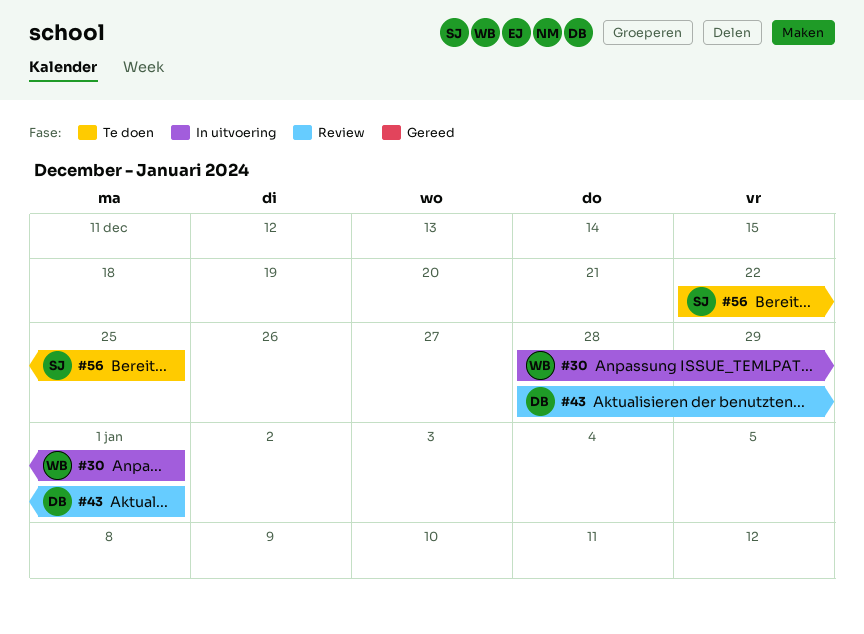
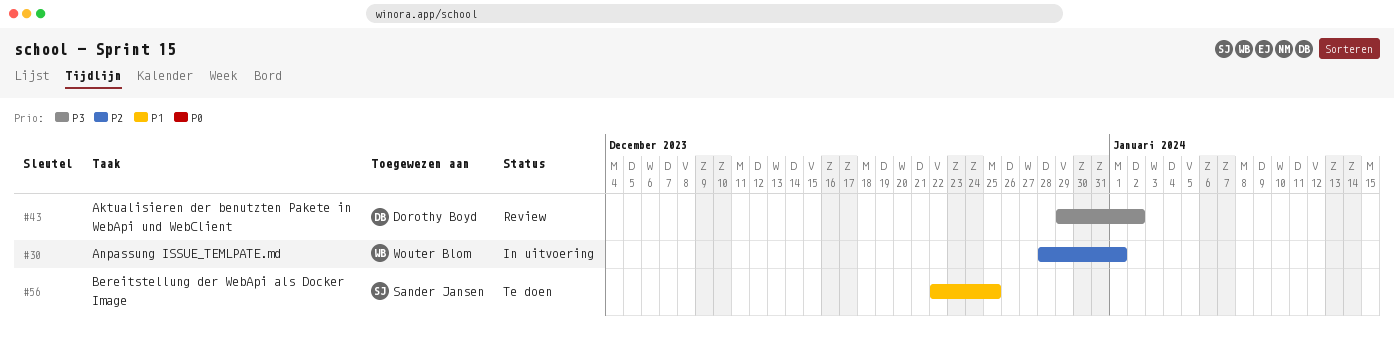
#43, start: Dec 28 -> Dec 29
#43, due: Jan 1 -> Jan 2

